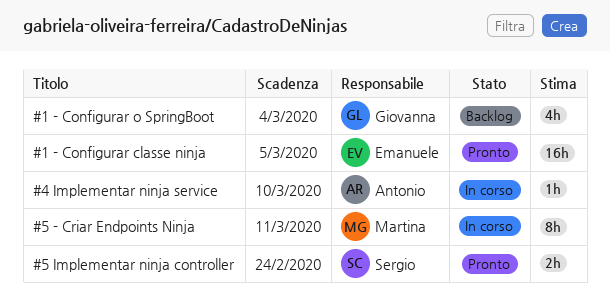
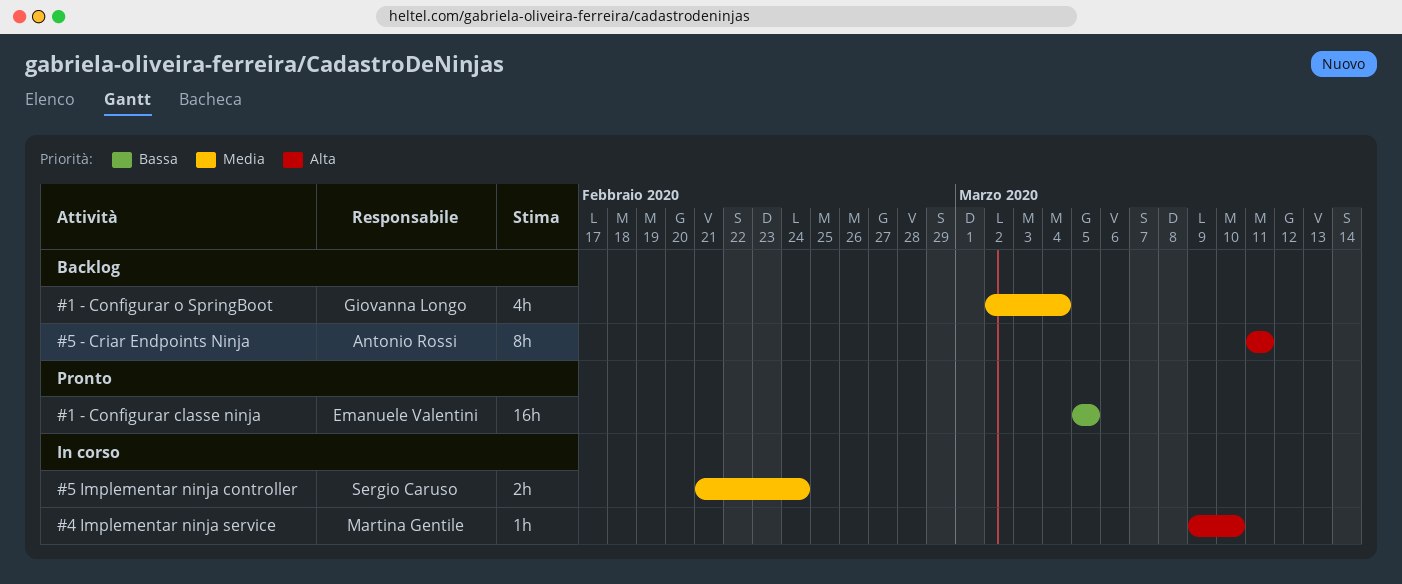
#4 Implementar ninja service, owner: Antonio Rossi -> Martina Gentile
#5 - Criar Endpoints Ninja, status: In corso -> Backlog
#5 - Criar Endpoints Ninja, owner: Martina Gentile -> Antonio Rossi
#5 Implementar ninja controller, status: Pronto -> In corso

